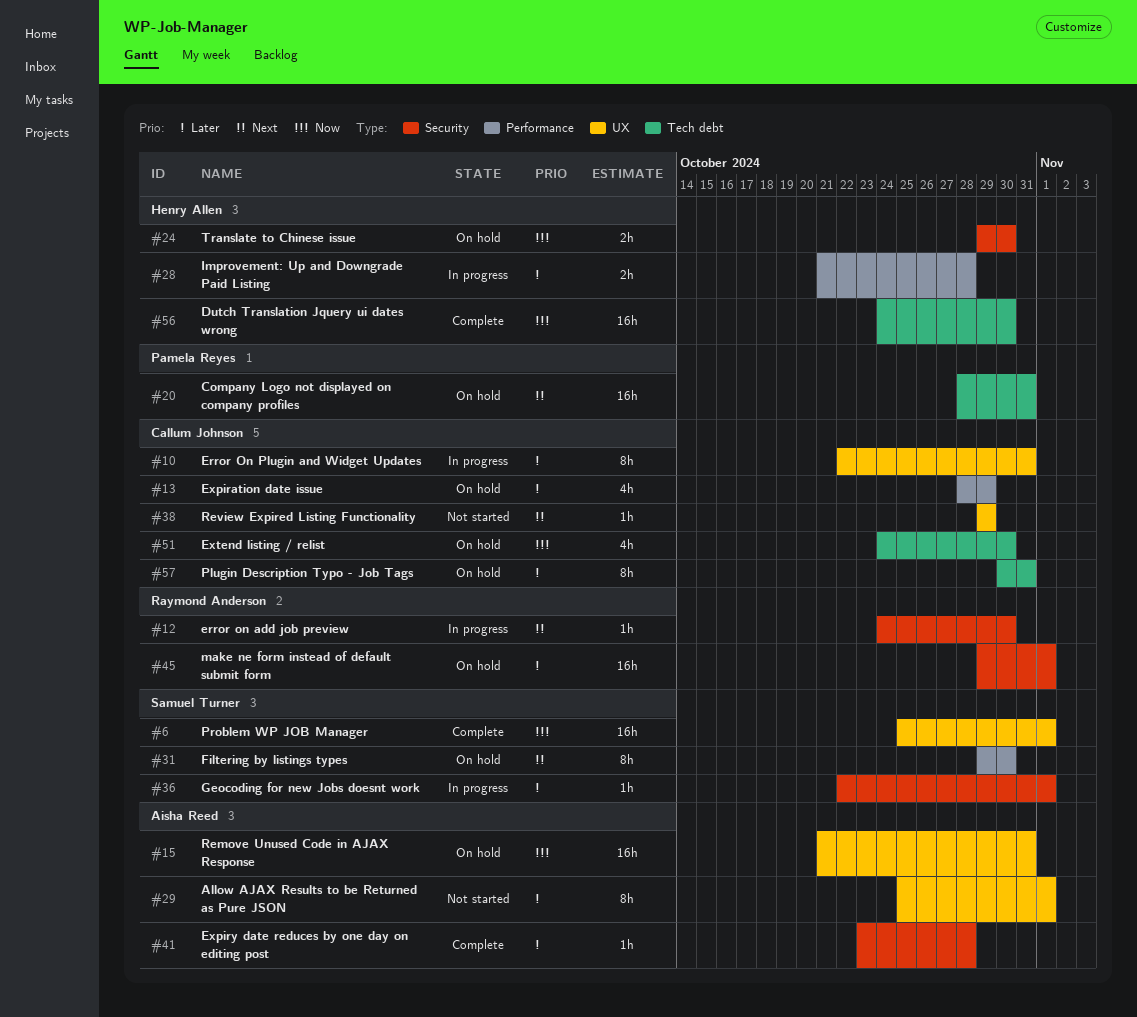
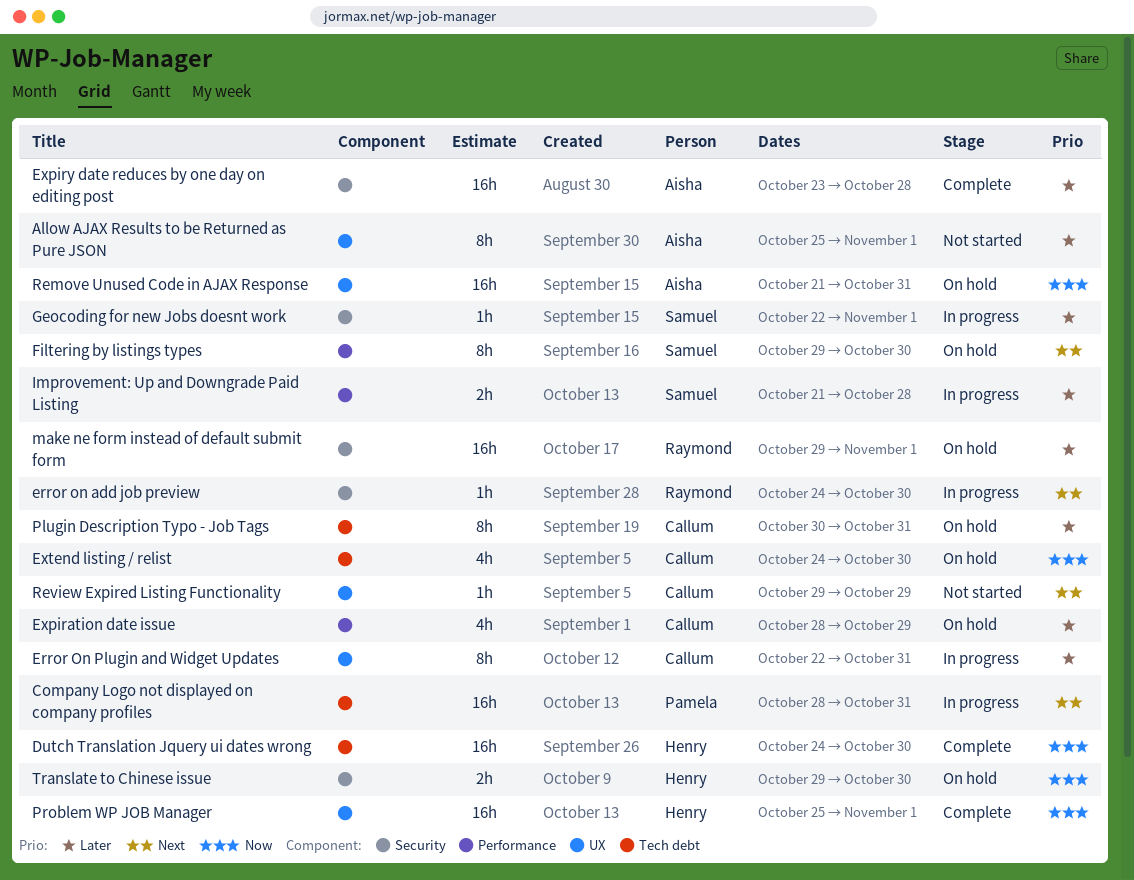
Company Logo not displayed on company profiles, status: On hold -> In progress
Expiry date reduces by one day on editing post, estimate: 1h -> 16h
Improvement: Up and Downgrade Paid Listing, owner: Henry Allen -> Samuel Turner
Problem WP JOB Manager, owner: Samuel Turner -> Henry Allen

